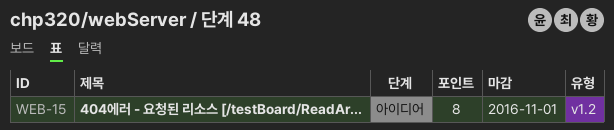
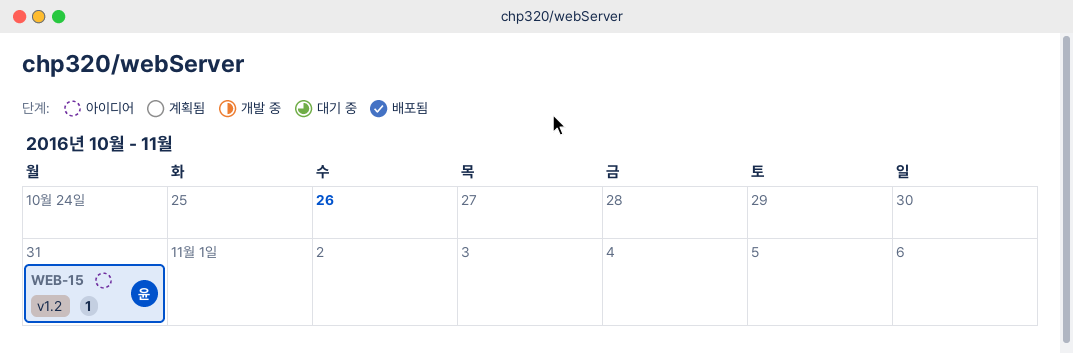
WEB-15, estimate: 8 -> 1
WEB-15, due: Nov 1 -> Oct 31

